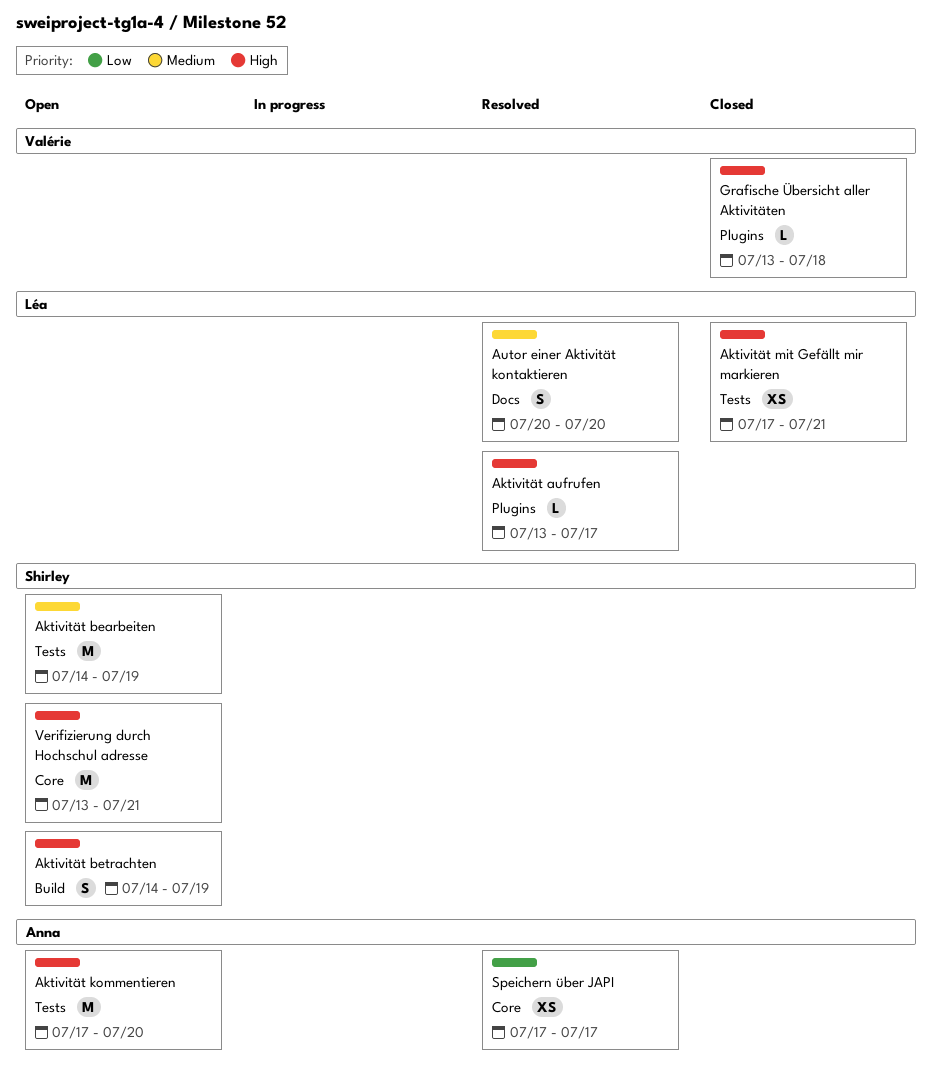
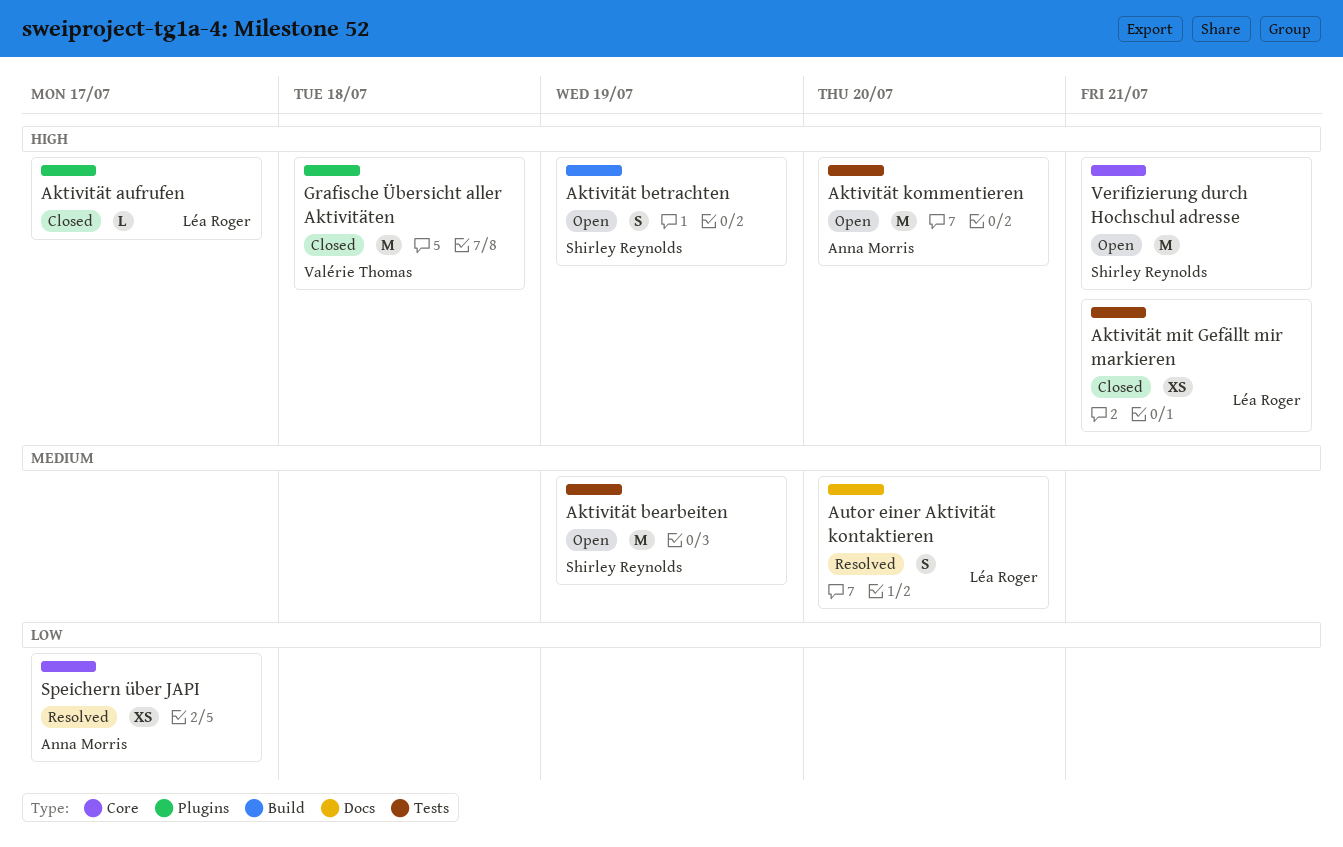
Aktivität aufrufen, status: Resolved -> Closed
Grafische Übersicht aller Aktivitäten, estimate: L -> M

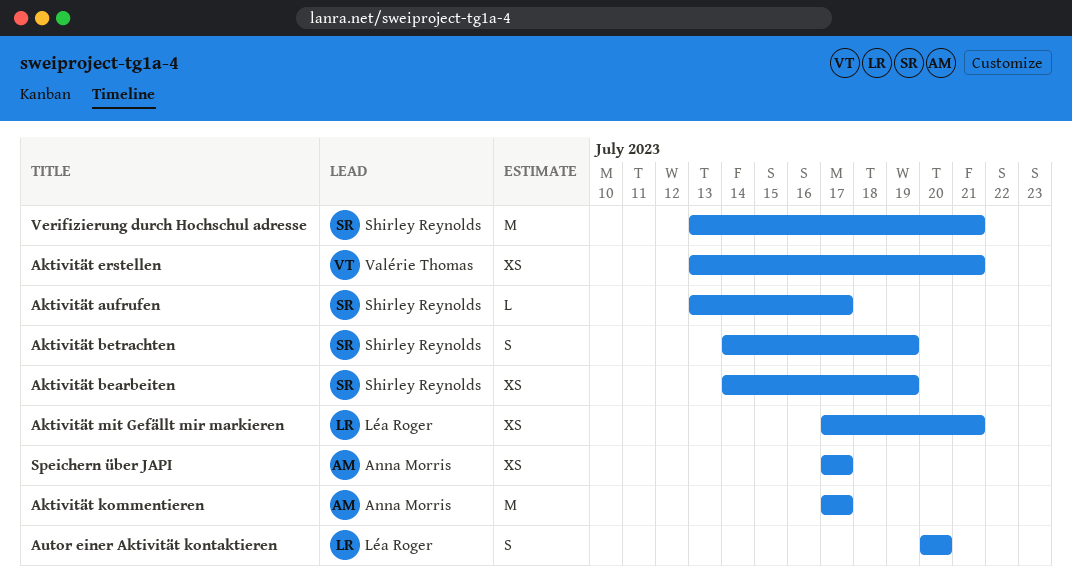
Aktivität aufrufen, owner: Léa Roger -> Shirley Reynolds
Aktivität bearbeiten, estimate: M -> XS
Aktivität erstellen: none -> present
Aktivität kommentieren, due: Jul 20 -> Jul 17
Grafische Übersicht aller Aktivitäten: present -> none

